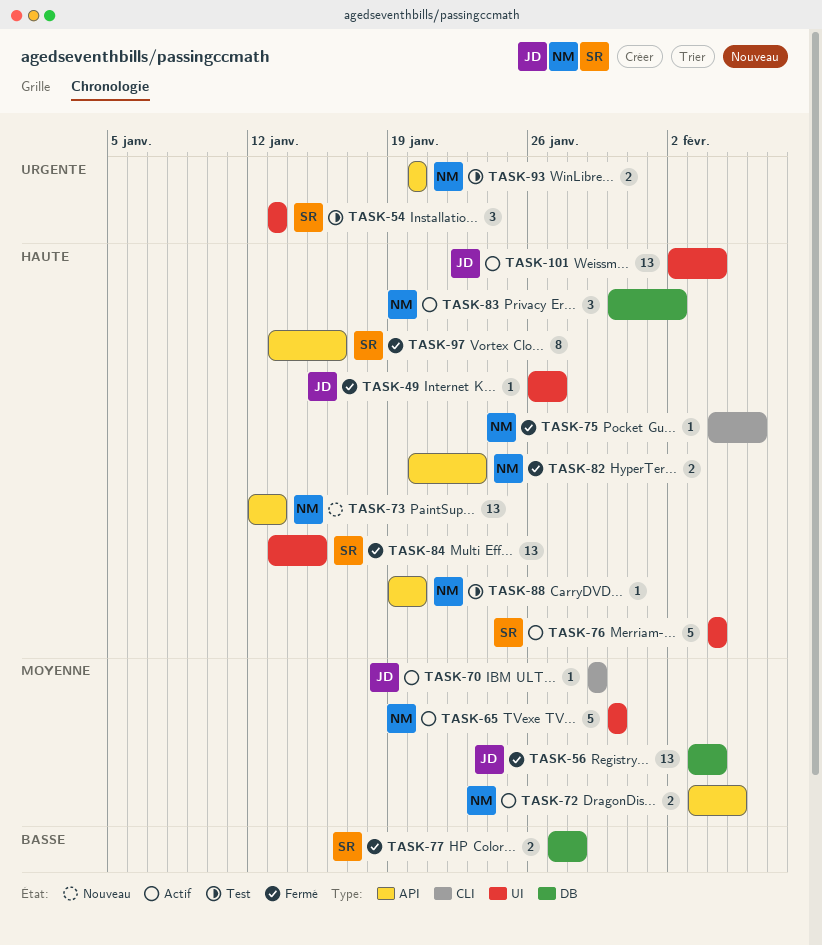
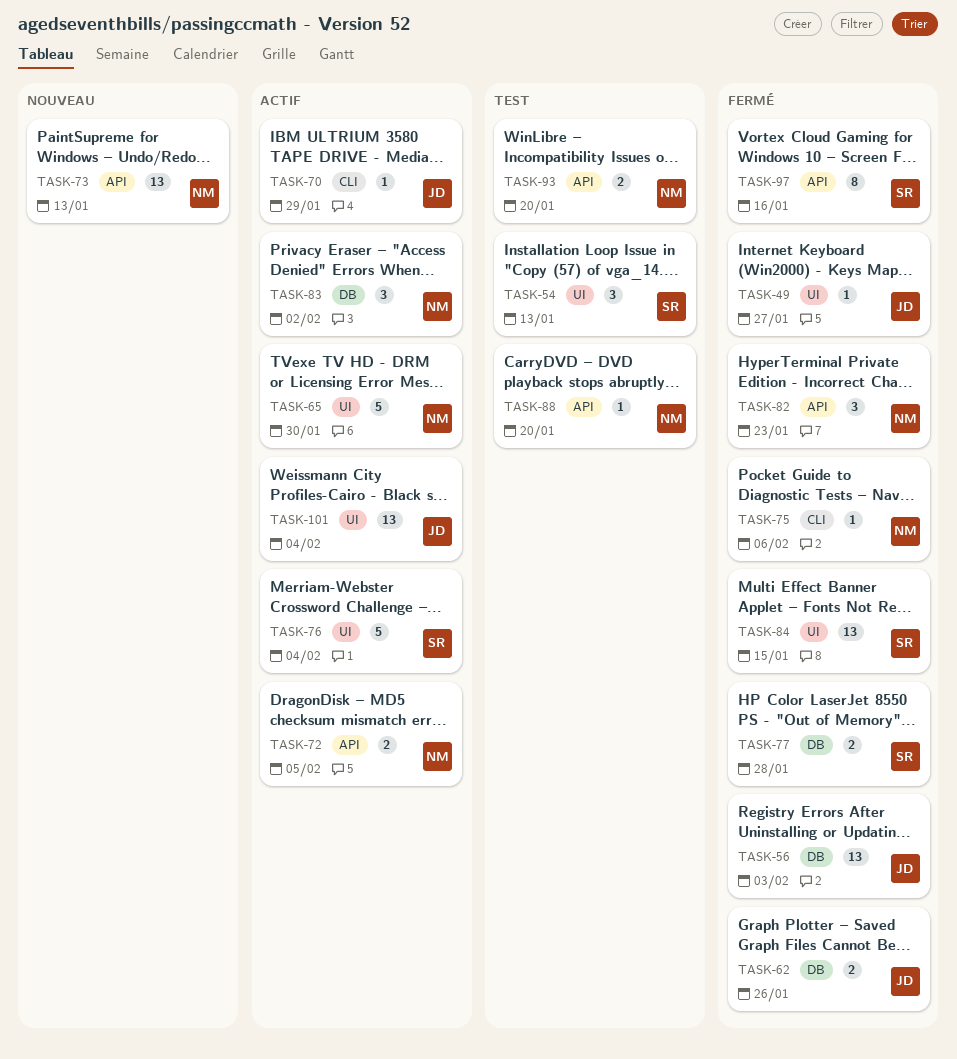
TASK-56, due: Feb 4 -> Feb 3
TASK-62: none -> present
TASK-82, estimate: 2 -> 3

